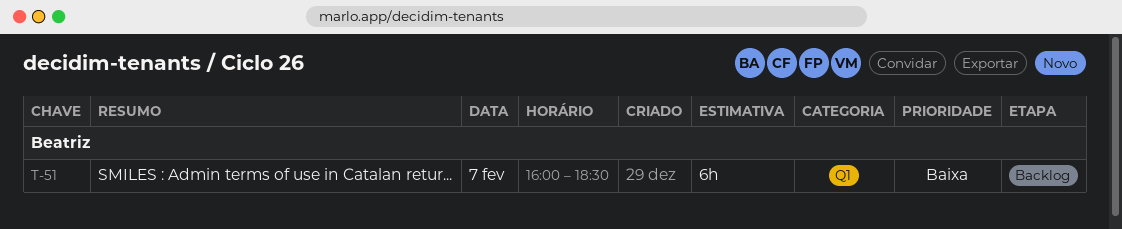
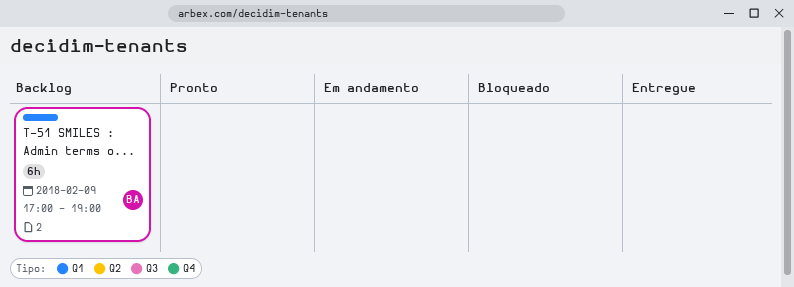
T-51, day: Feb 7 -> Feb 9
T-51, begins: 16:00 -> 17:00
T-51, ends: 18:30 -> 19:00

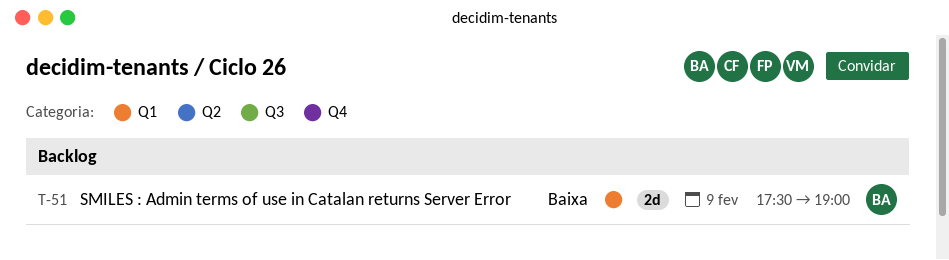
T-51, estimate: 6h -> 2d
T-51, begins: 17:00 -> 17:30

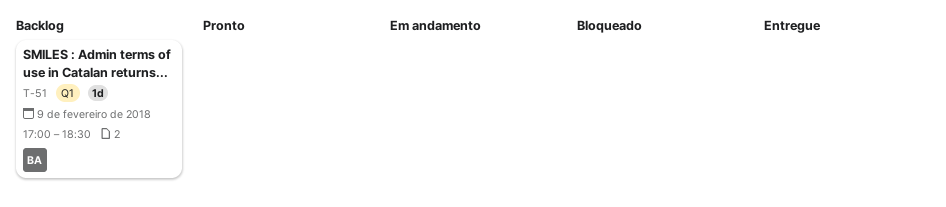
T-51, estimate: 2d -> 1d
T-51, begins: 17:30 -> 17:00
T-51, ends: 19:00 -> 18:30

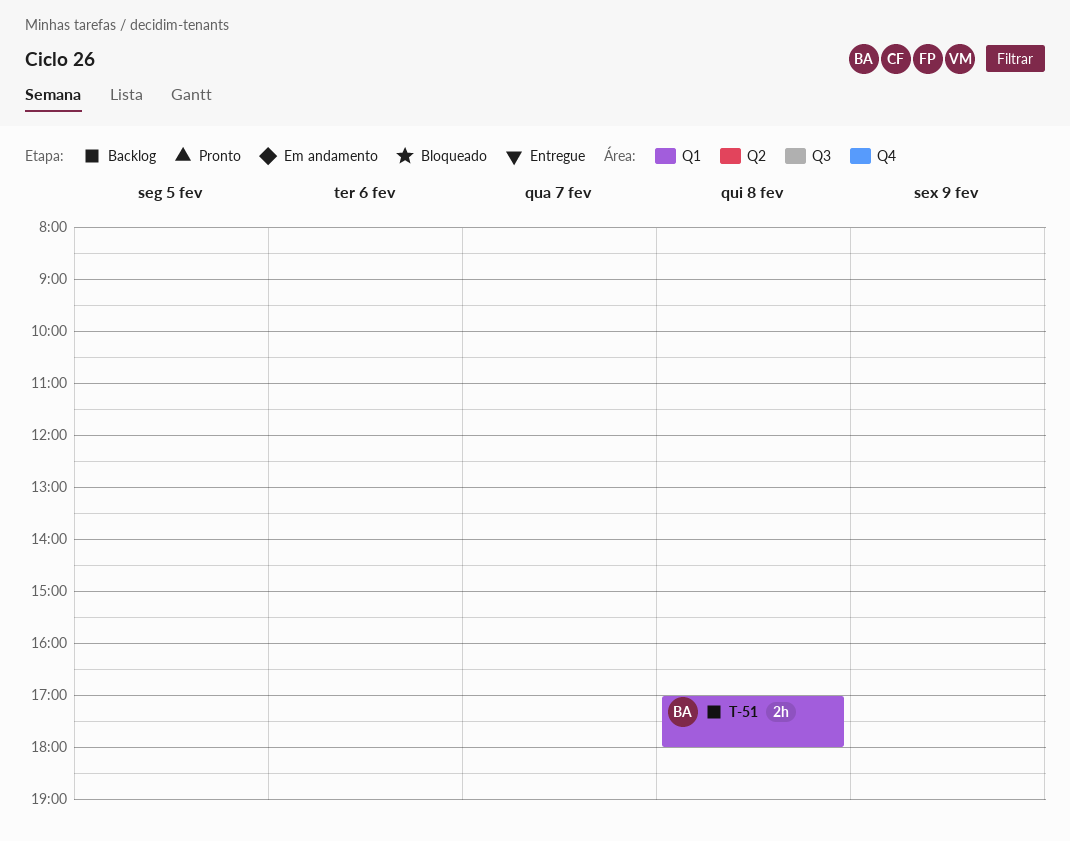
T-51, estimate: 1d -> 2h
T-51, day: Feb 9 -> Feb 8
T-51, ends: 18:30 -> 18:00

